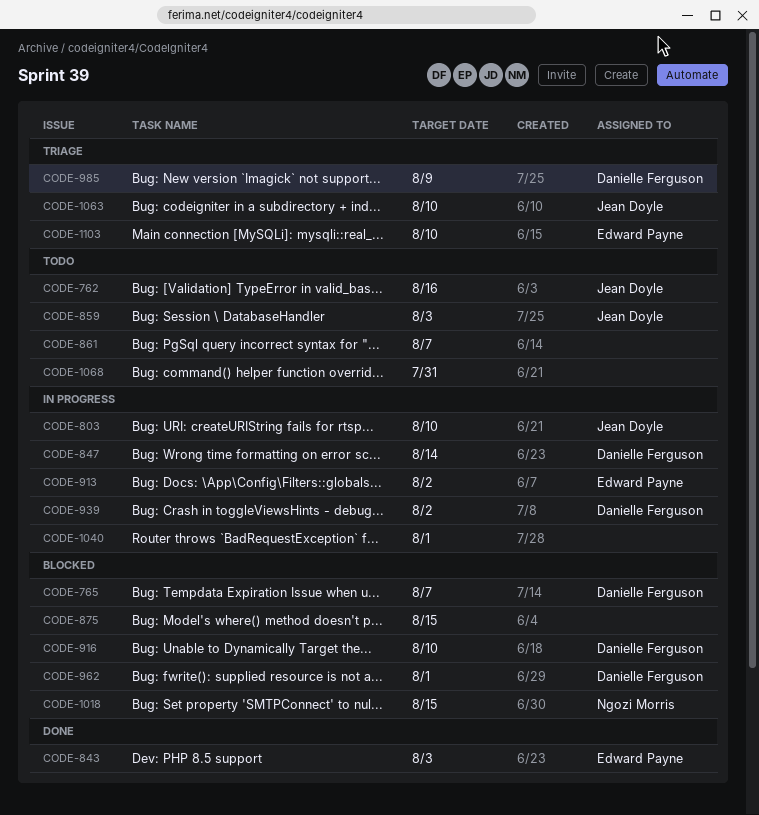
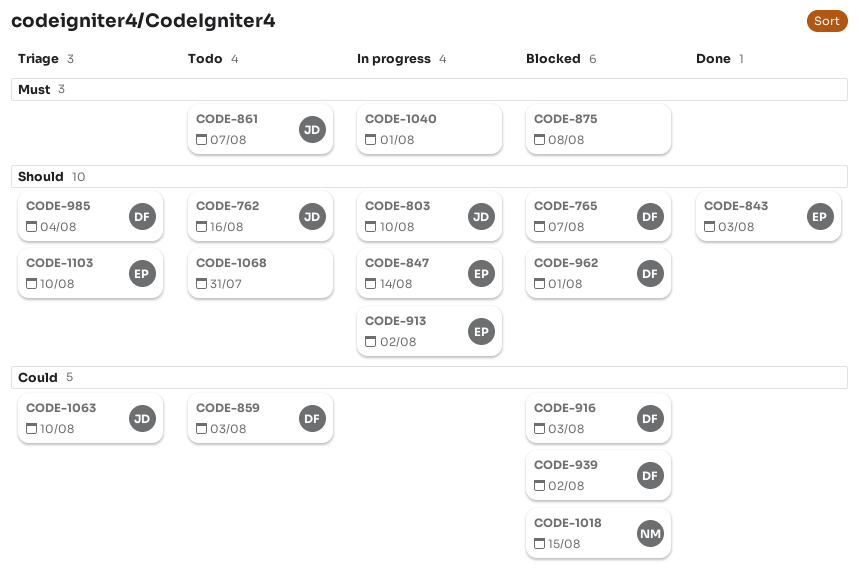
CODE-847, owner: Danielle Ferguson -> Edward Payne
CODE-859, owner: Jean Doyle -> Danielle Ferguson
CODE-861, owner: none -> Jean Doyle
CODE-875, due: Aug 15 -> Aug 8
CODE-916, due: Aug 10 -> Aug 3
CODE-939, status: In progress -> Blocked
CODE-985, due: Aug 9 -> Aug 4

